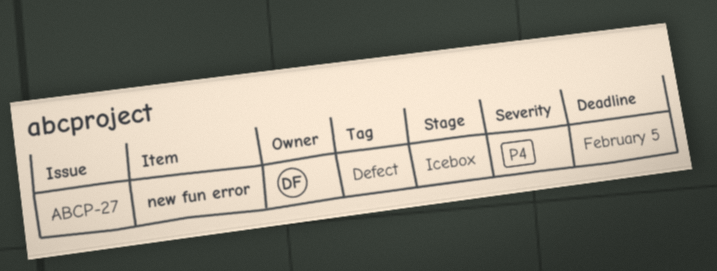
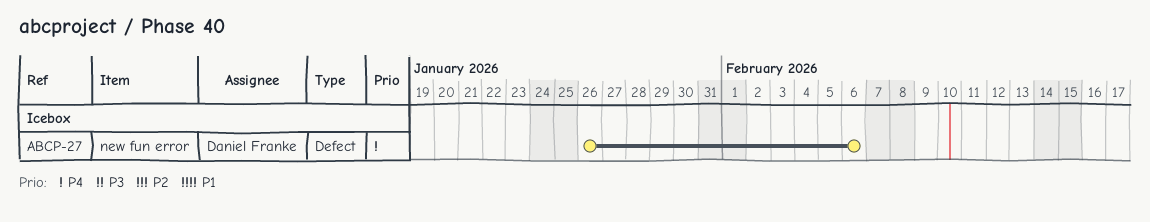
ABCP-27, due: Feb 5 -> Feb 6

